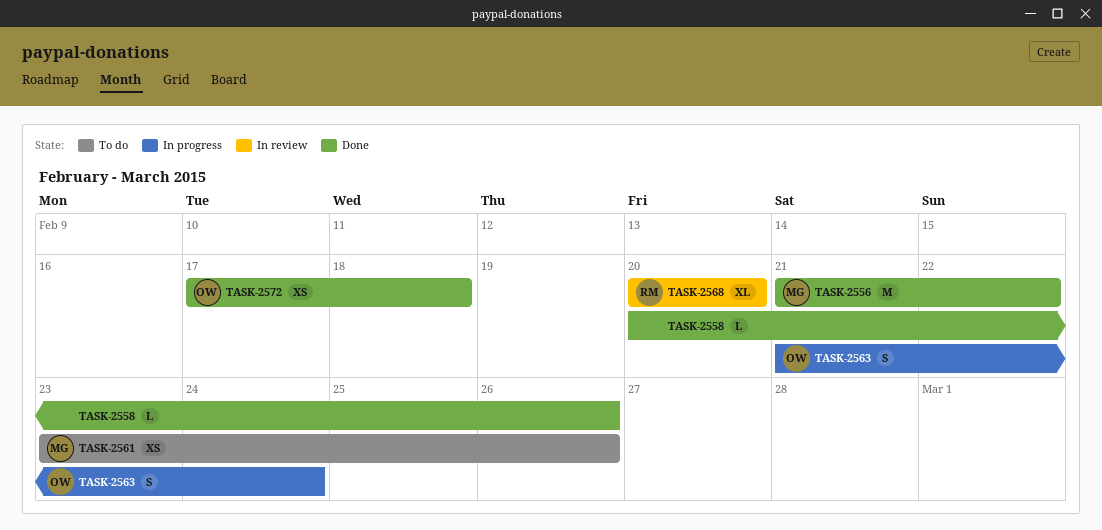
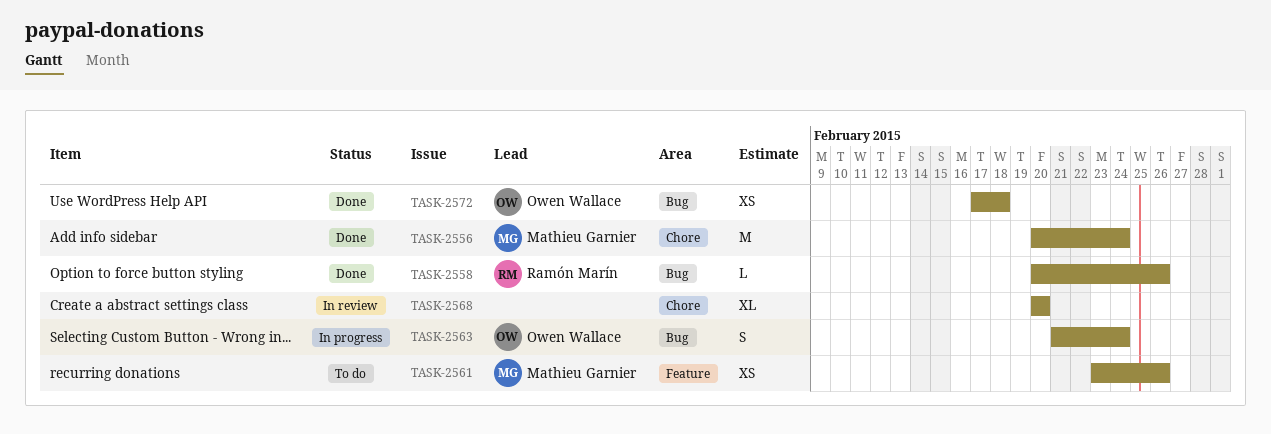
TASK-2556, start: Feb 21 -> Feb 20
TASK-2556, due: Feb 22 -> Feb 24
TASK-2558, owner: none -> Ramón Marín
TASK-2568, owner: Ramón Marín -> none

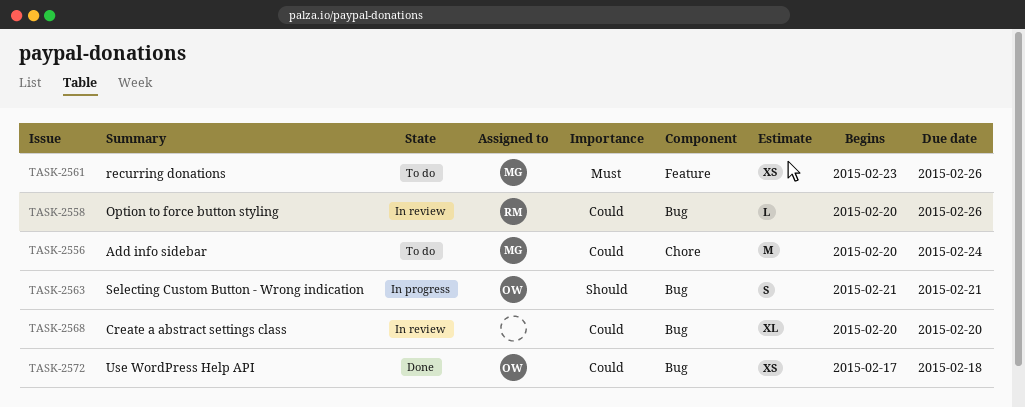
TASK-2556, status: Done -> To do
TASK-2558, status: Done -> In review
TASK-2563, due: Feb 24 -> Feb 21
TASK-2568, label: Chore -> Bug

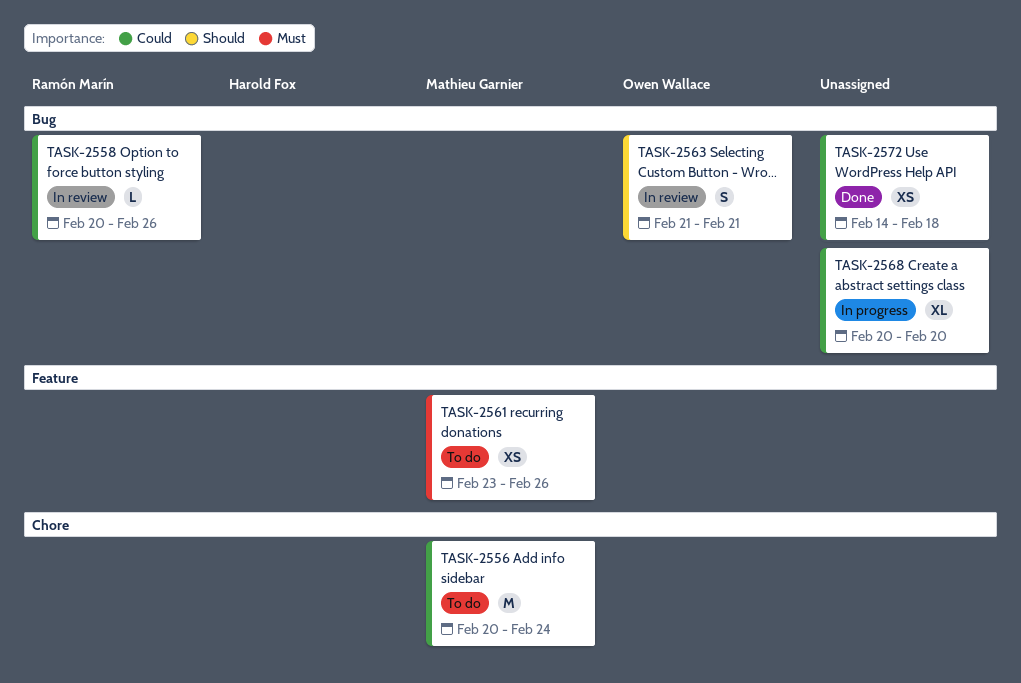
TASK-2563, status: In progress -> In review
TASK-2568, status: In review -> In progress
TASK-2572, owner: Owen Wallace -> none
TASK-2572, start: Feb 17 -> Feb 14

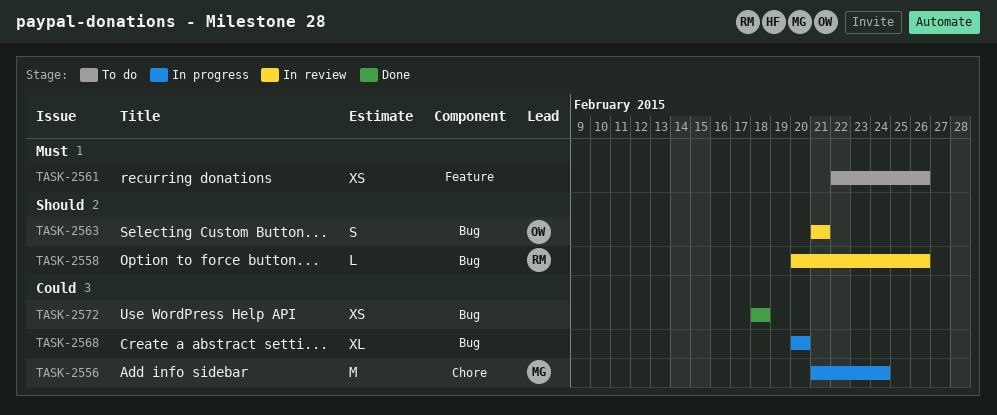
TASK-2556, status: To do -> In progress
TASK-2556, start: Feb 20 -> Feb 21
TASK-2558, priority: Could -> Should
TASK-2561, owner: Mathieu Garnier -> none
TASK-2561, start: Feb 23 -> Feb 22
TASK-2572, start: Feb 14 -> Feb 18

